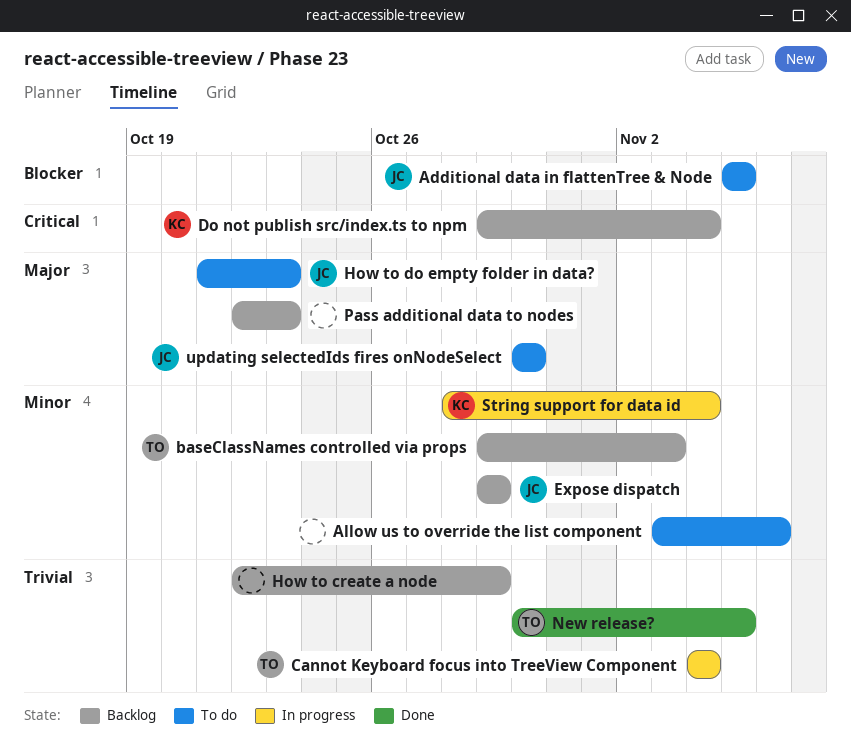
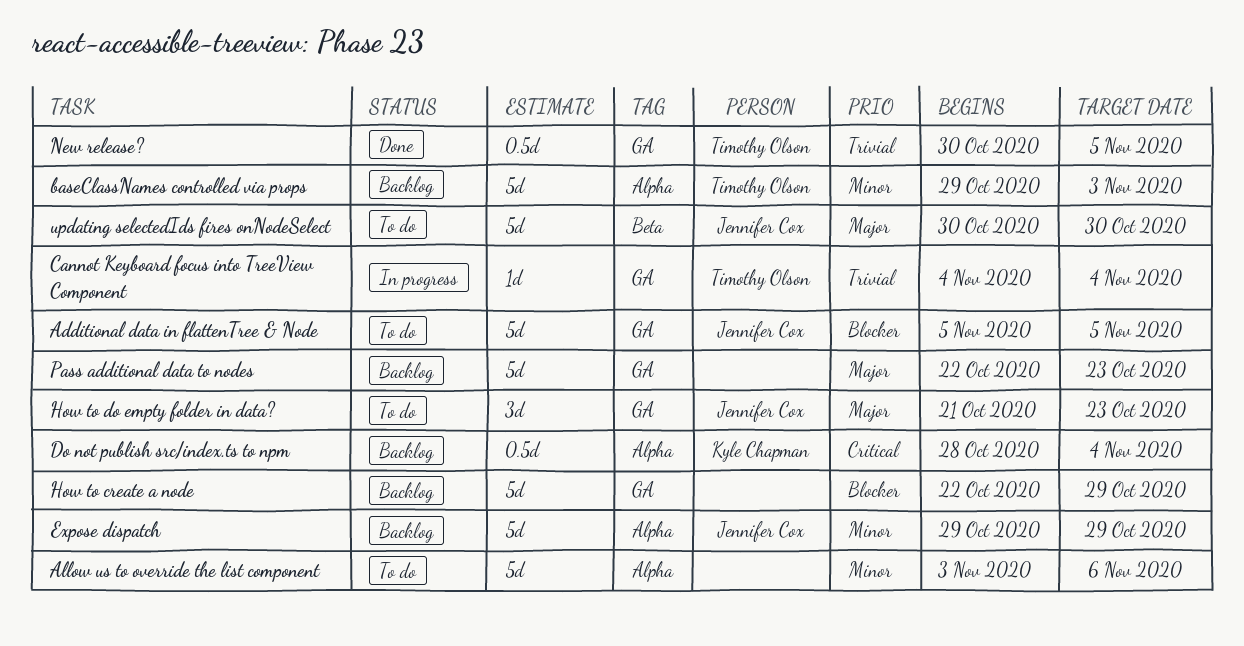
Do not publish src/index.ts to npm, start: Oct 29 -> Oct 28
How to create a node, priority: Trivial -> Blocker
String support for data id: present -> none

